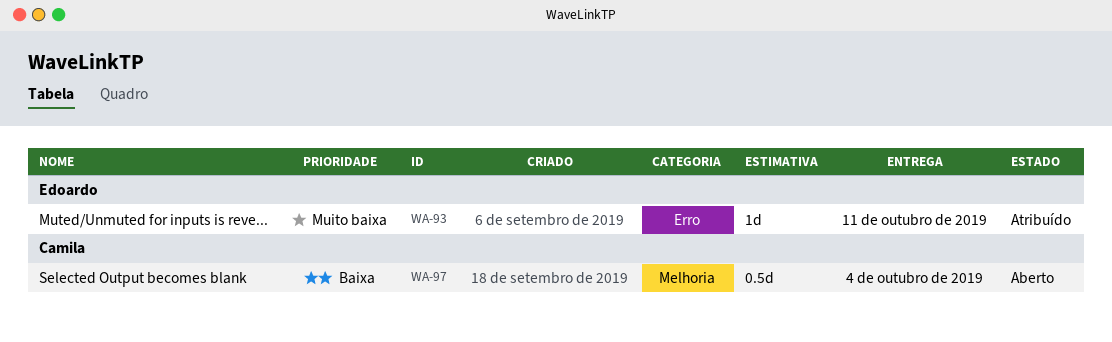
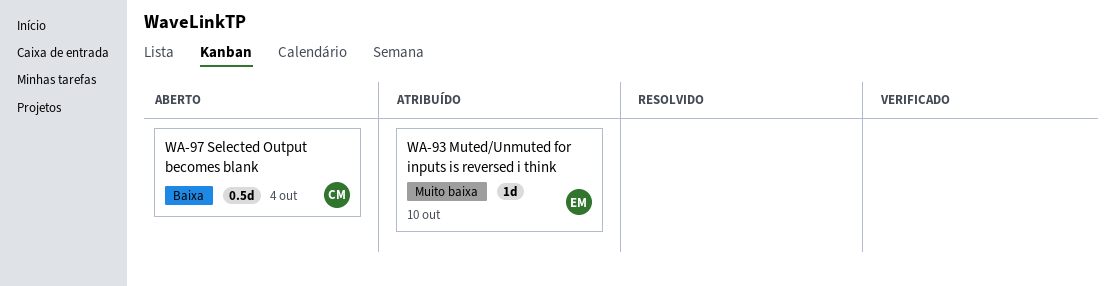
WA-93, due: Oct 11 -> Oct 10

